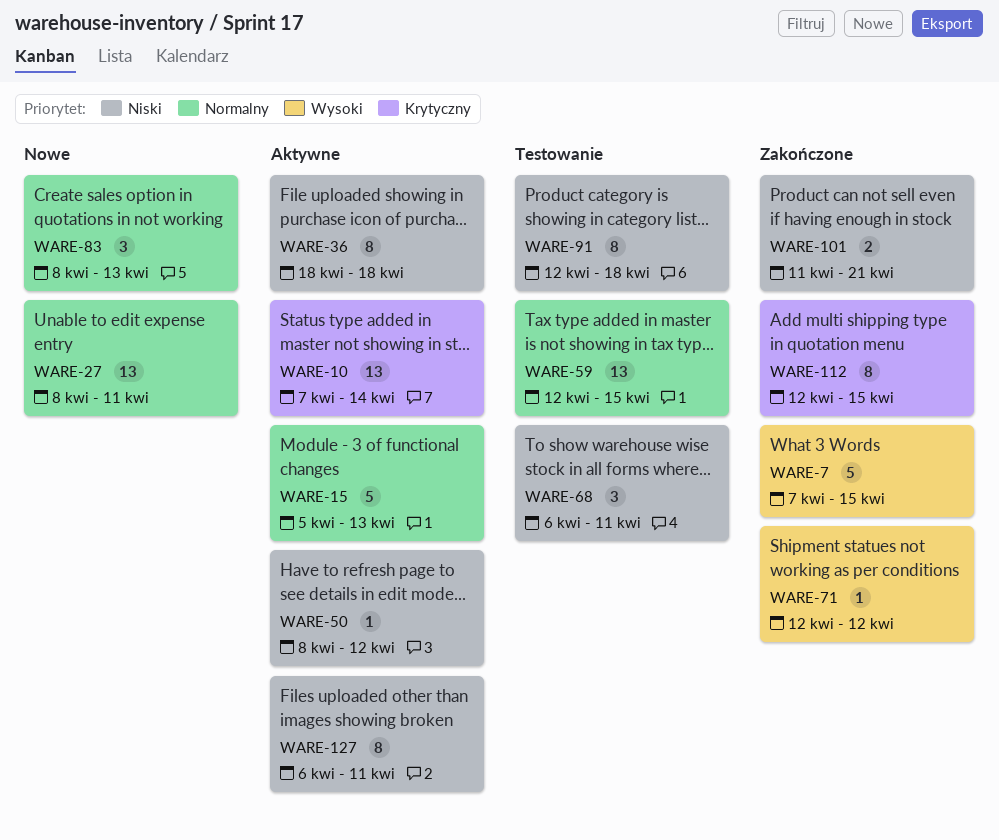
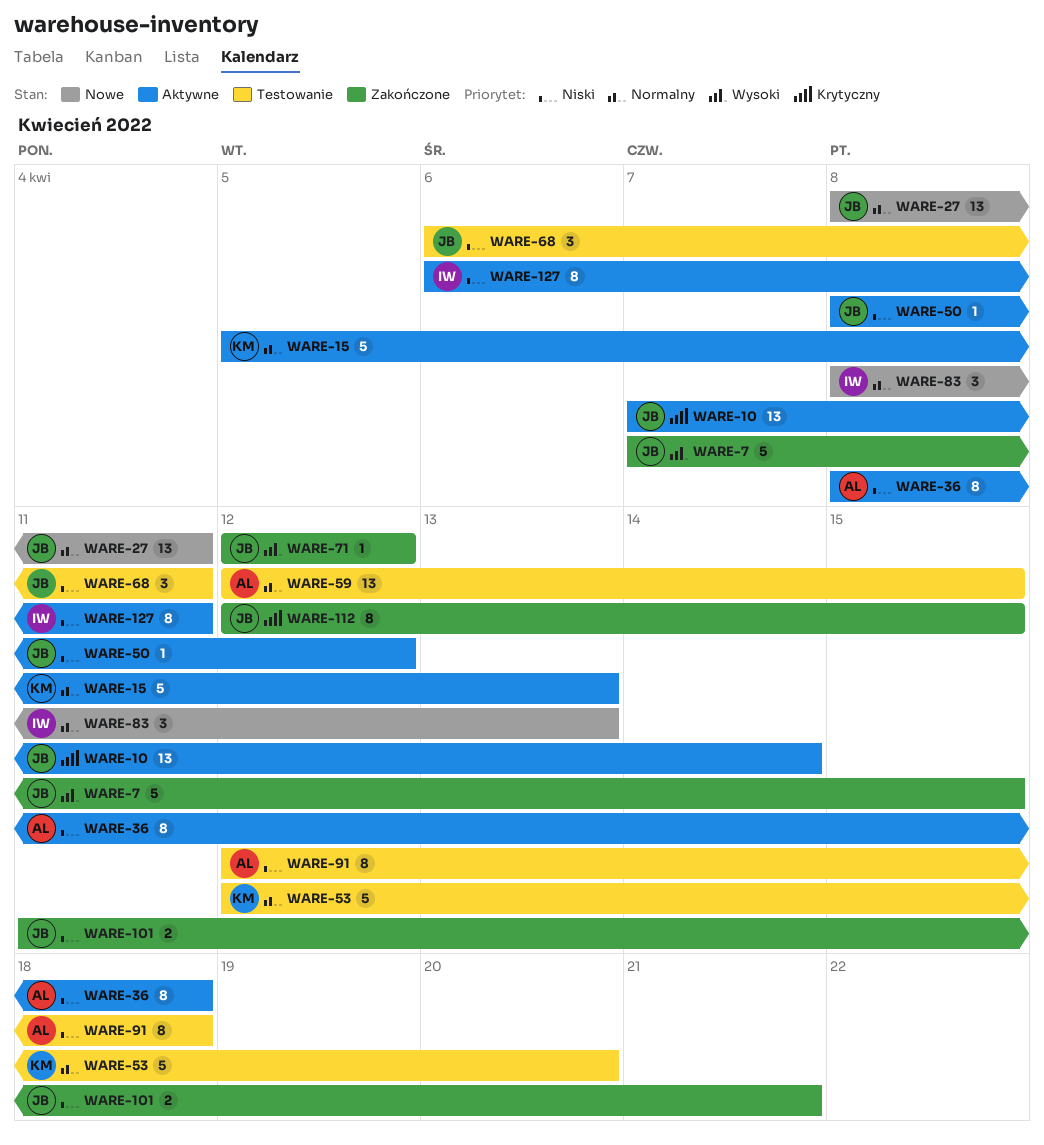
WARE-36, start: Apr 18 -> Apr 8
WARE-53: none -> present

